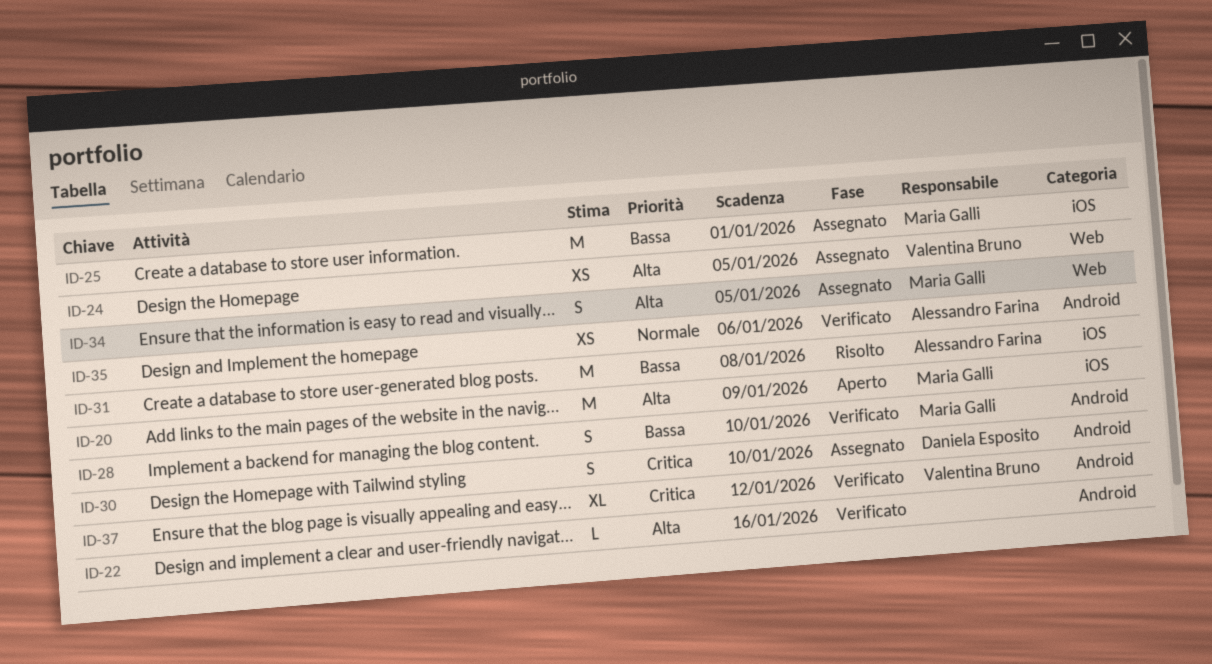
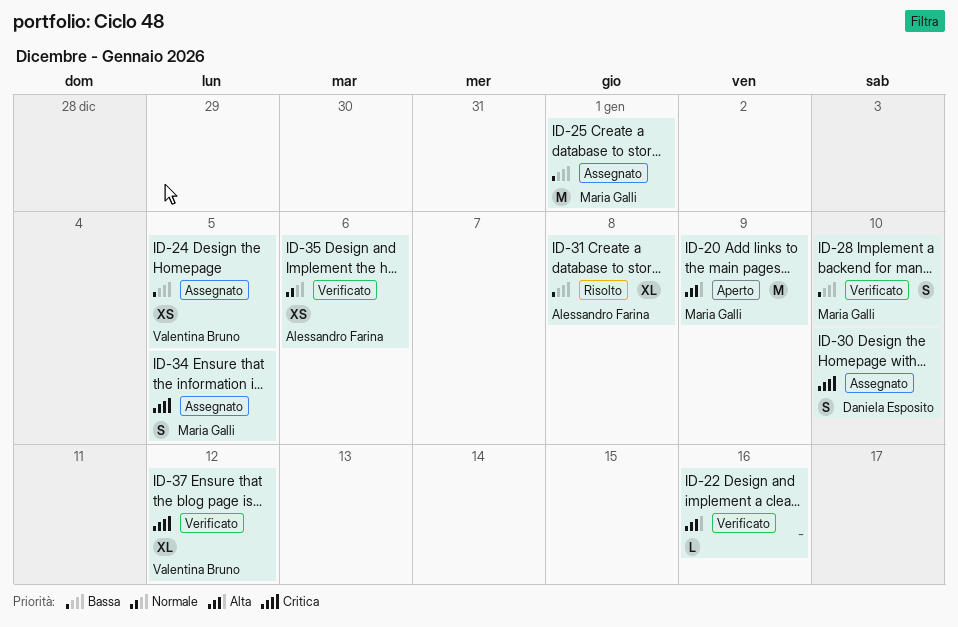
ID-24, priority: Alta -> Bassa
ID-31, estimate: M -> XL
ID-34, priority: Alta -> Critica

